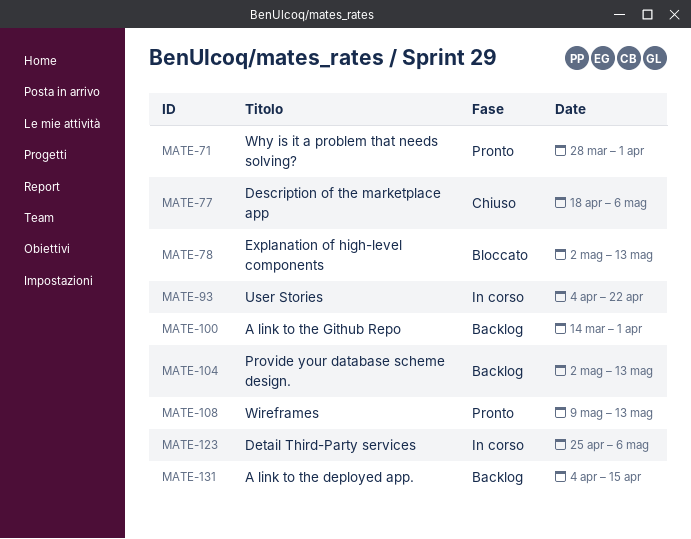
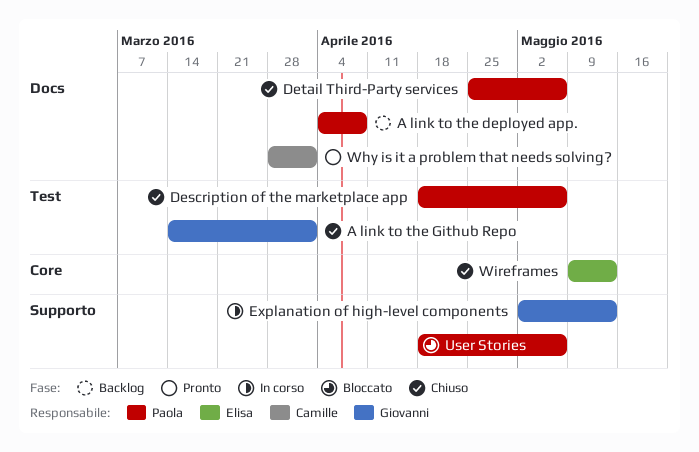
A link to the deployed app., due: Apr 15 -> Apr 8
A link to the Github Repo, status: Backlog -> Chiuso
Detail Third-Party services, status: In corso -> Chiuso
Explanation of high-level components, status: Bloccato -> In corso
Provide your database scheme design.: present -> none
User Stories, status: In corso -> Bloccato
User Stories, start: Apr 4 -> Apr 18
User Stories, due: Apr 22 -> May 6
Wireframes, status: Pronto -> Chiuso

